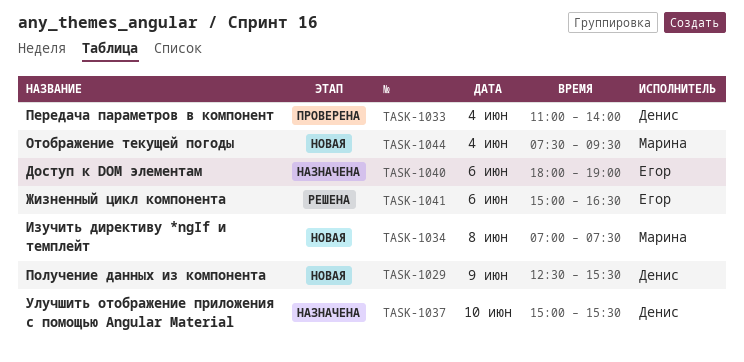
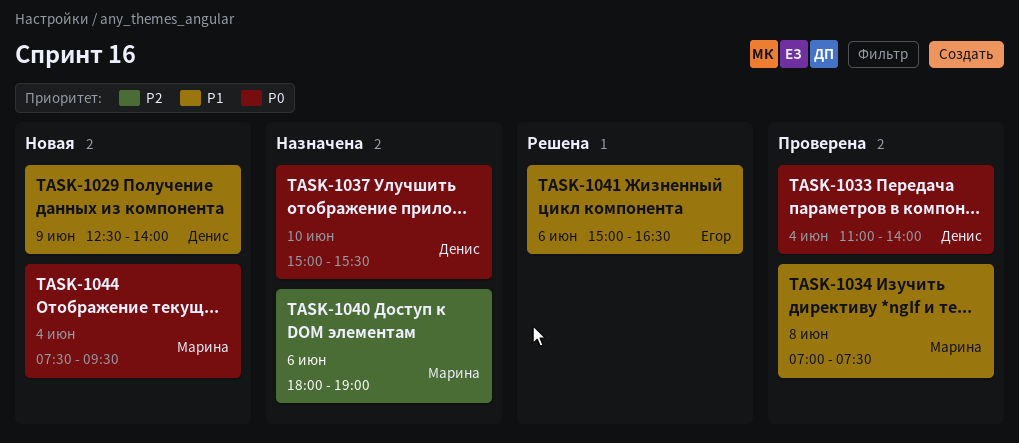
TASK-1029, ends: 15:30 -> 14:00
TASK-1034, status: Новая -> Проверена
TASK-1040, owner: Егор -> Марина

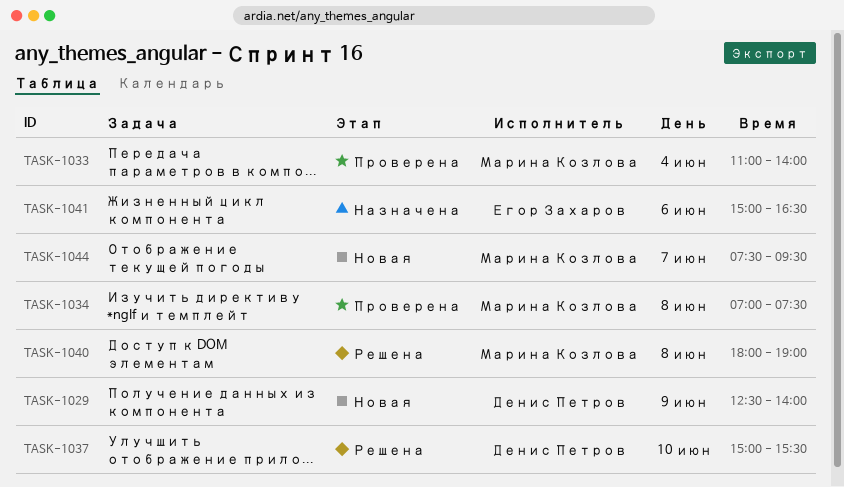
TASK-1033, owner: Денис Петров -> Марина Козлова
TASK-1037, status: Назначена -> Решена
TASK-1040, status: Назначена -> Решена
TASK-1040, day: Jun 6 -> Jun 8
TASK-1041, status: Решена -> Назначена
TASK-1044, day: Jun 4 -> Jun 7

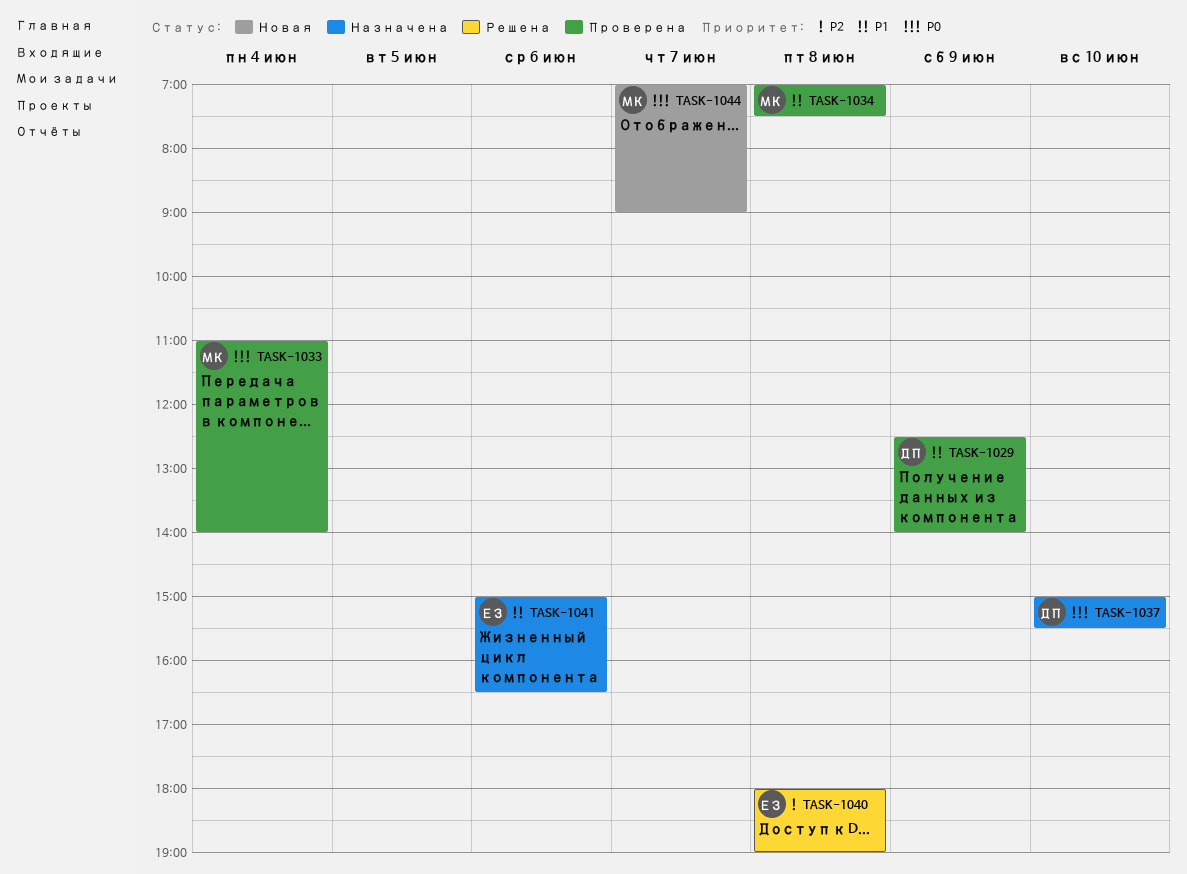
TASK-1029, status: Новая -> Проверена
TASK-1037, status: Решена -> Назначена
TASK-1040, owner: Марина Козлова -> Егор Захаров
TASK-1044, begins: 07:30 -> 07:00
TASK-1044, ends: 09:30 -> 09:00

